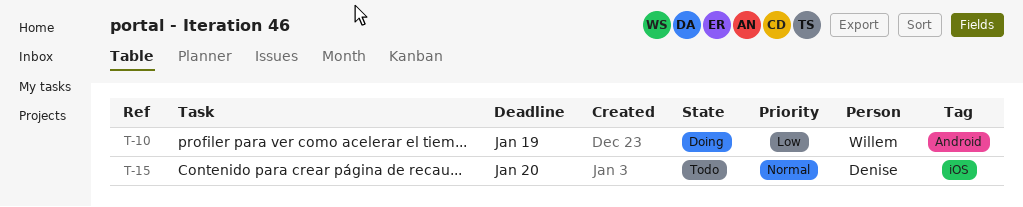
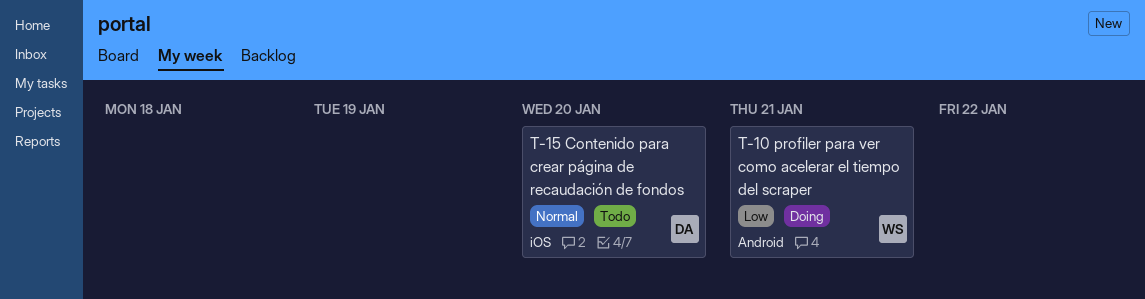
T-10, due: Jan 19 -> Jan 21

